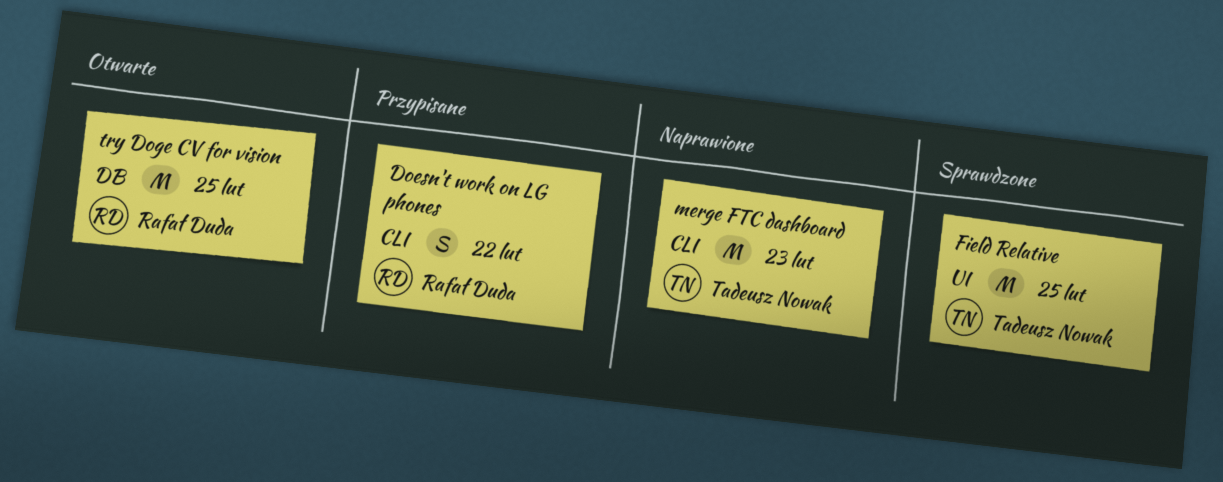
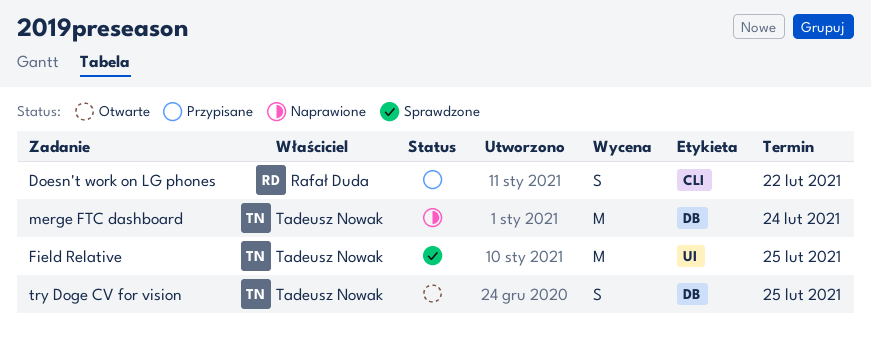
merge FTC dashboard, label: CLI -> DB
merge FTC dashboard, due: Feb 23 -> Feb 24
try Doge CV for vision, owner: Rafał Duda -> Tadeusz Nowak
try Doge CV for vision, estimate: M -> S

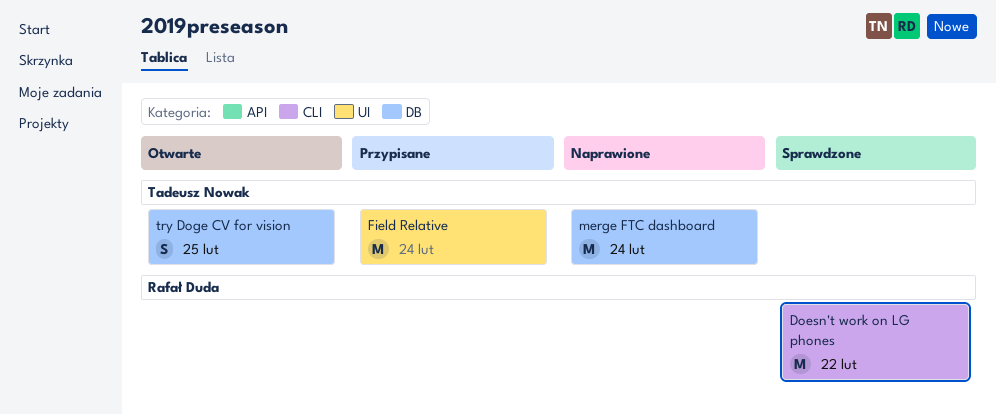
Doesn't work on LG phones, status: Przypisane -> Sprawdzone
Doesn't work on LG phones, estimate: S -> M
Field Relative, status: Sprawdzone -> Przypisane
Field Relative, due: Feb 25 -> Feb 24

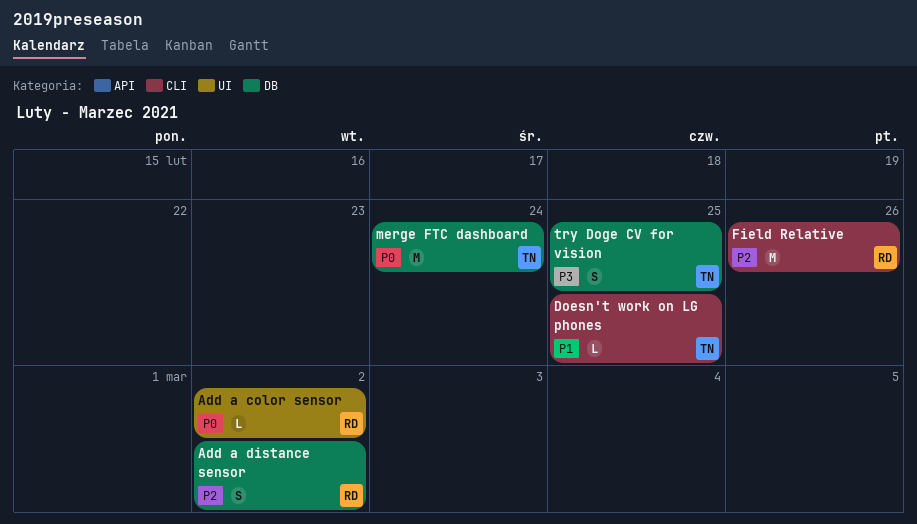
Add a color sensor: none -> present
Add a distance sensor: none -> present
Doesn't work on LG phones, owner: Rafał Duda -> Tadeusz Nowak
Doesn't work on LG phones, estimate: M -> L
Doesn't work on LG phones, due: Feb 22 -> Feb 25
Field Relative, owner: Tadeusz Nowak -> Rafał Duda
Field Relative, label: UI -> CLI
Field Relative, due: Feb 24 -> Feb 26

